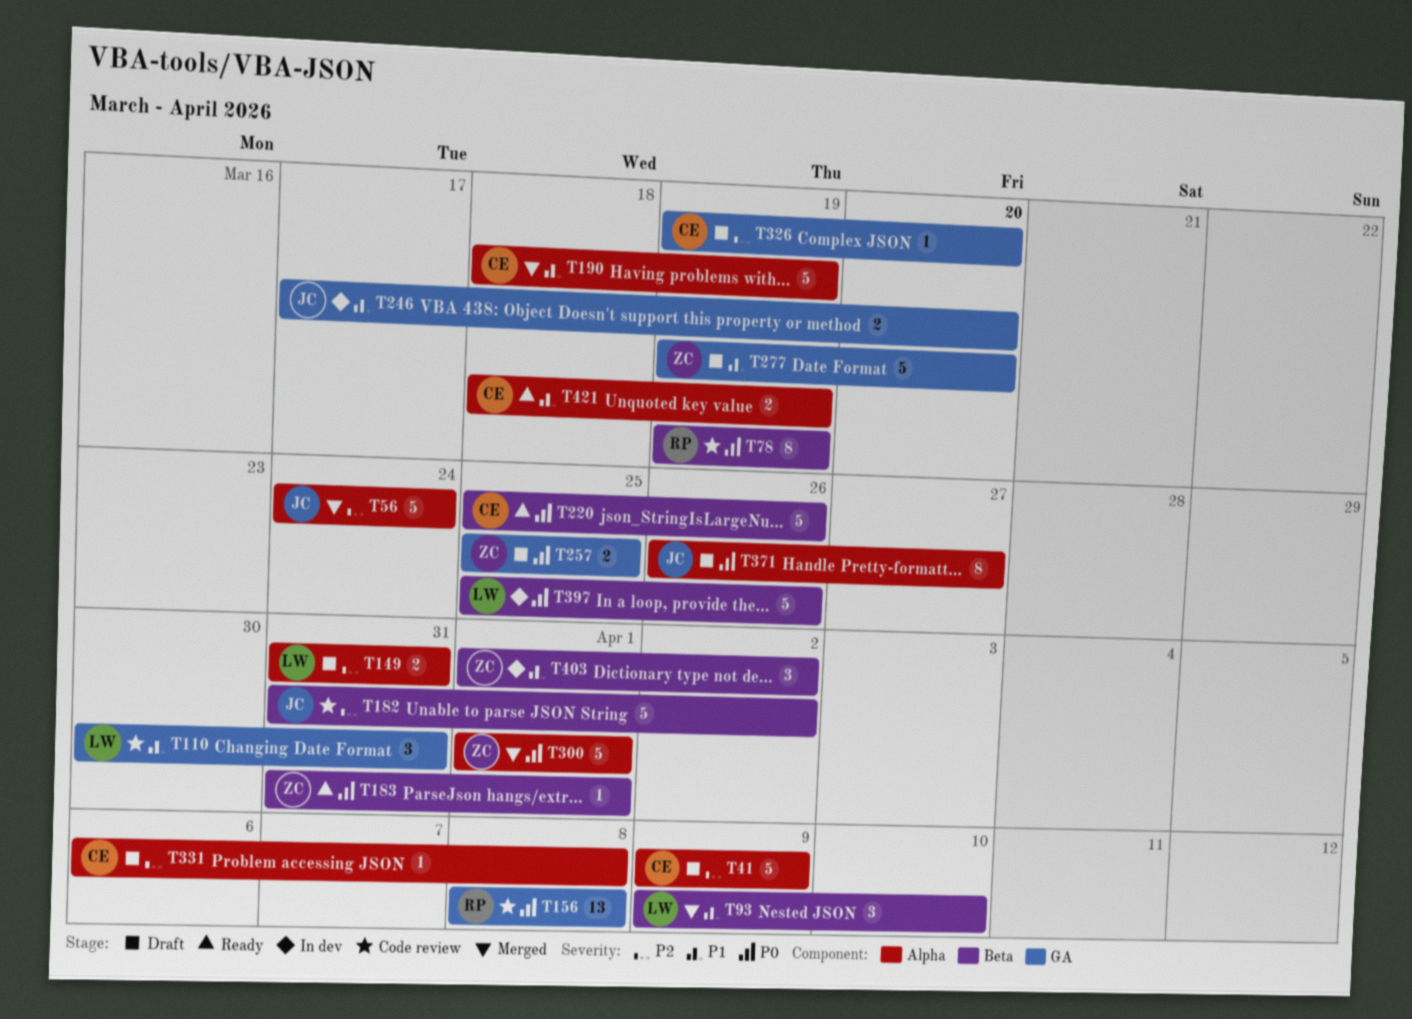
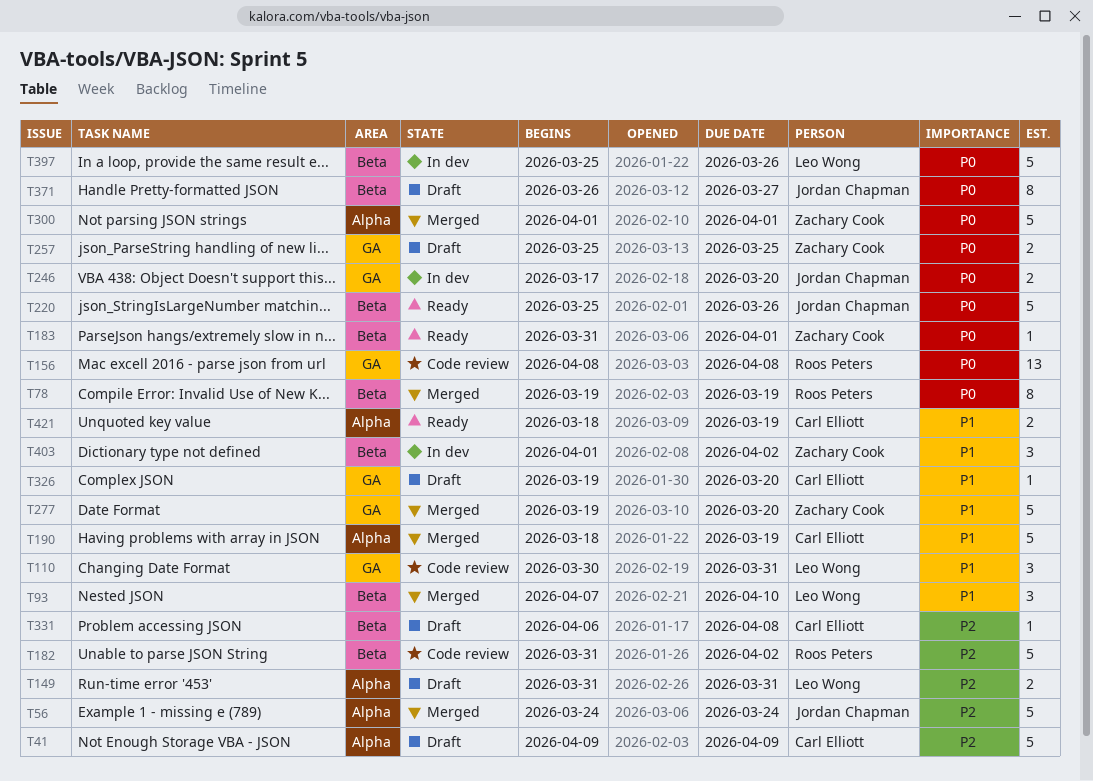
T78, status: Code review -> Merged
T93, start: Apr 9 -> Apr 7
T182, owner: Jordan Chapman -> Roos Peters
T220, owner: Carl Elliott -> Jordan Chapman
T246, priority: P1 -> P0
T277, status: Draft -> Merged
T326, priority: P2 -> P1
T331, label: Alpha -> Beta
T371, label: Alpha -> Beta

